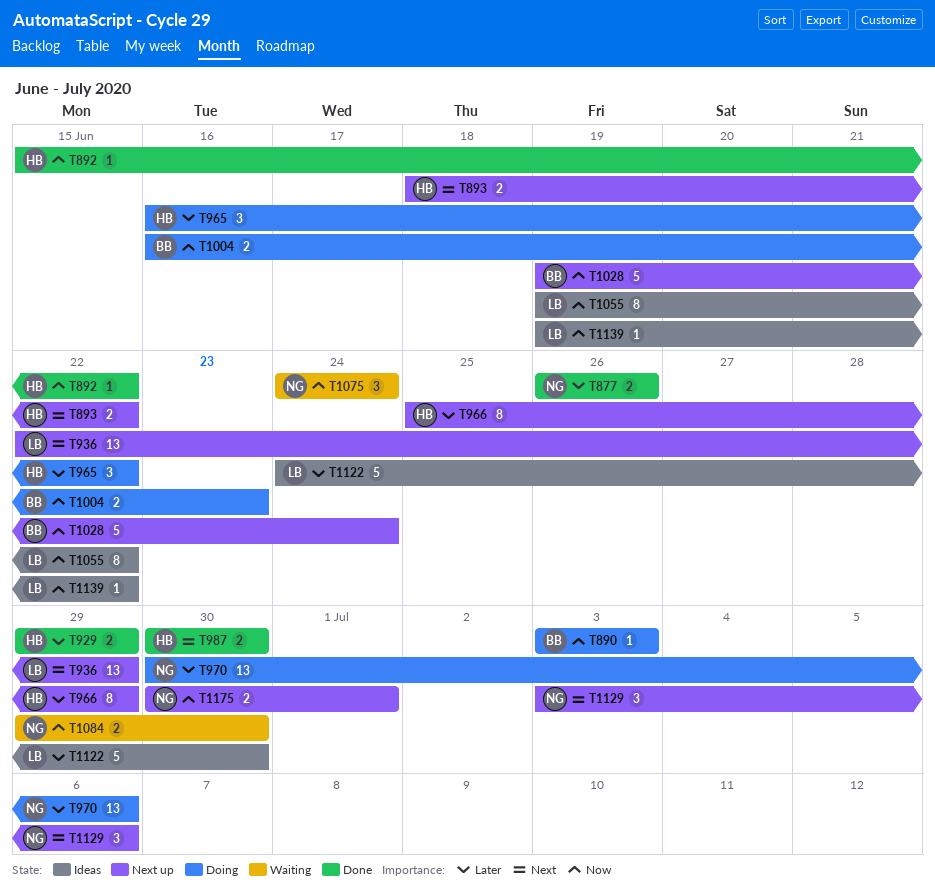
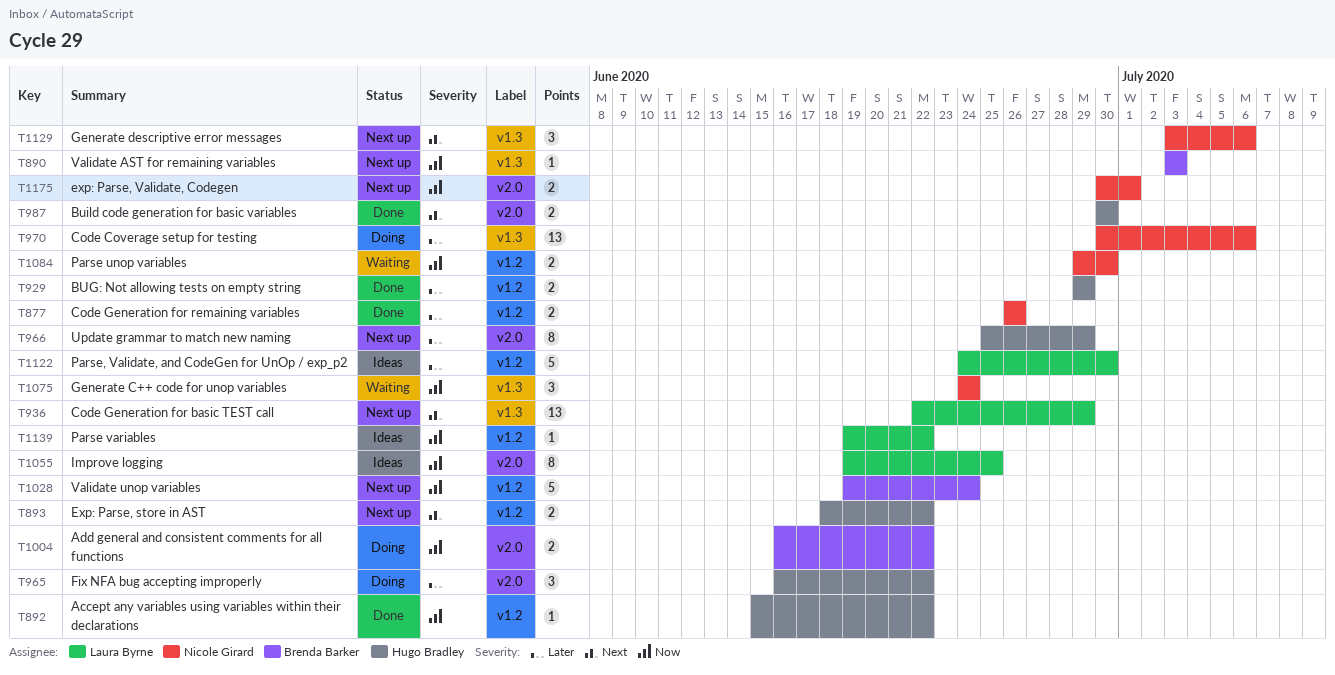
T890, status: Doing -> Next up
T1004, due: Jun 23 -> Jun 22
T1055, due: Jun 22 -> Jun 25

